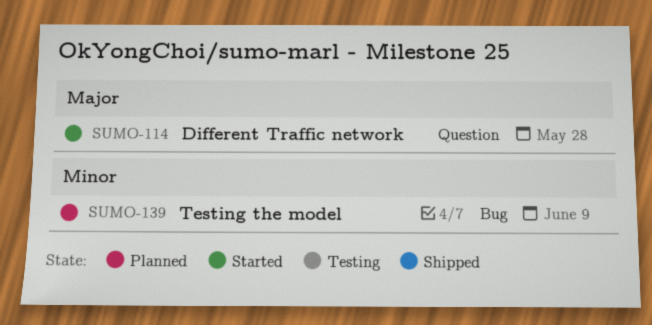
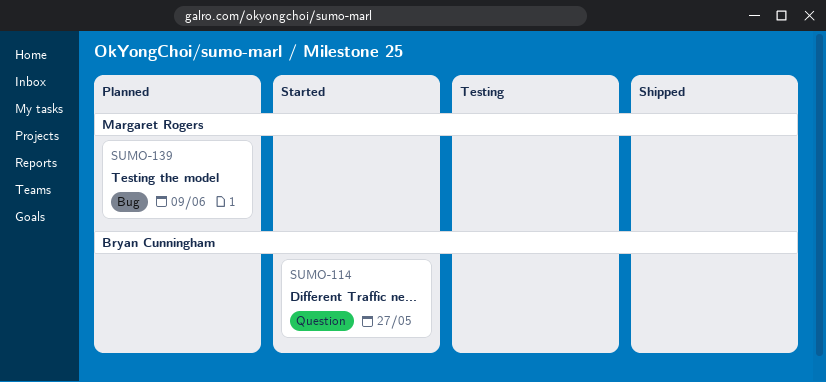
SUMO-114, due: May 28 -> May 27

